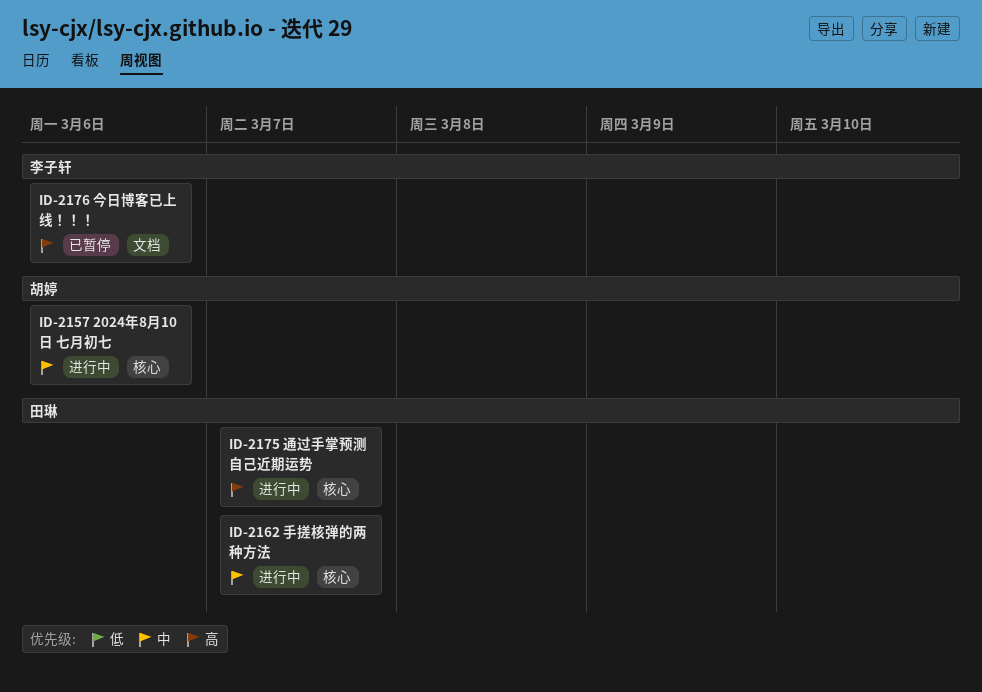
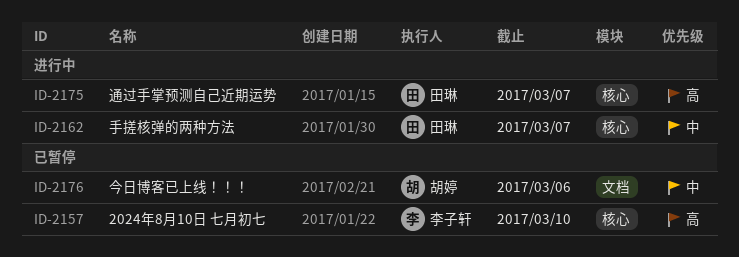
ID-2157, status: 进行中 -> 已暂停
ID-2157, owner: 胡婷 -> 李子轩
ID-2157, priority: 中 -> 高
ID-2157, due: Mar 6 -> Mar 10
ID-2176, owner: 李子轩 -> 胡婷
ID-2176, priority: 高 -> 中

